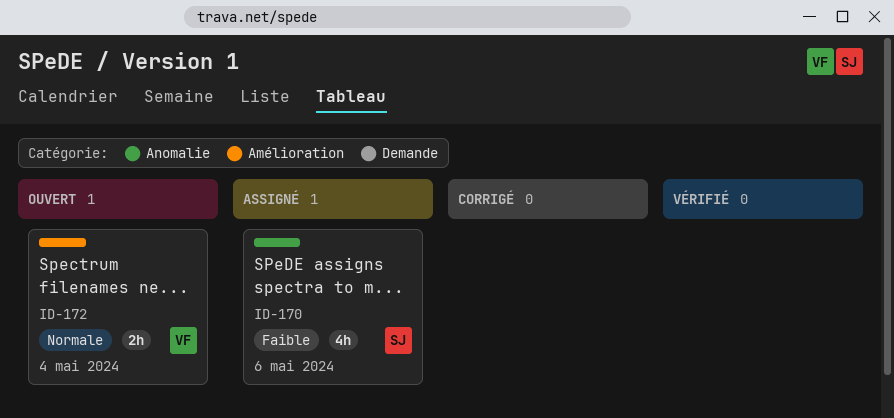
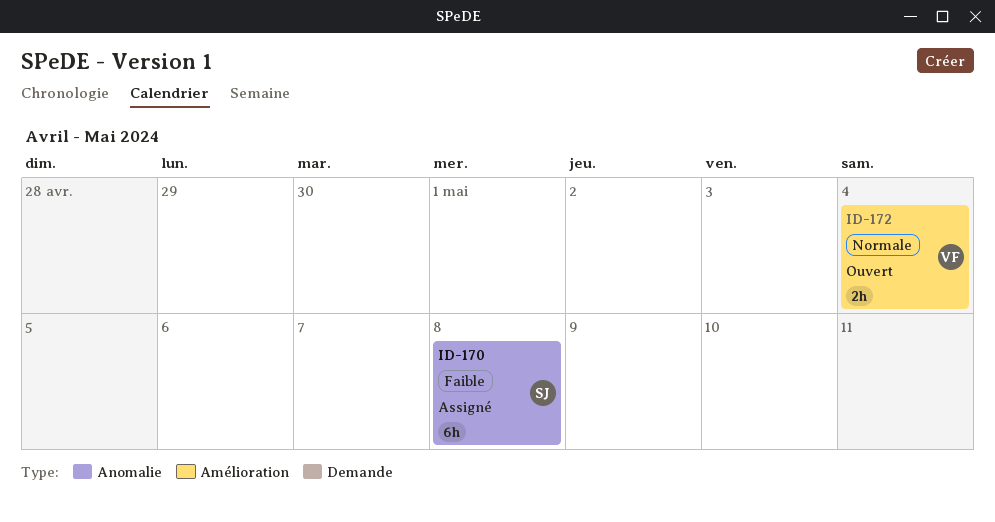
ID-170, estimate: 4h -> 6h
ID-170, due: May 6 -> May 8

